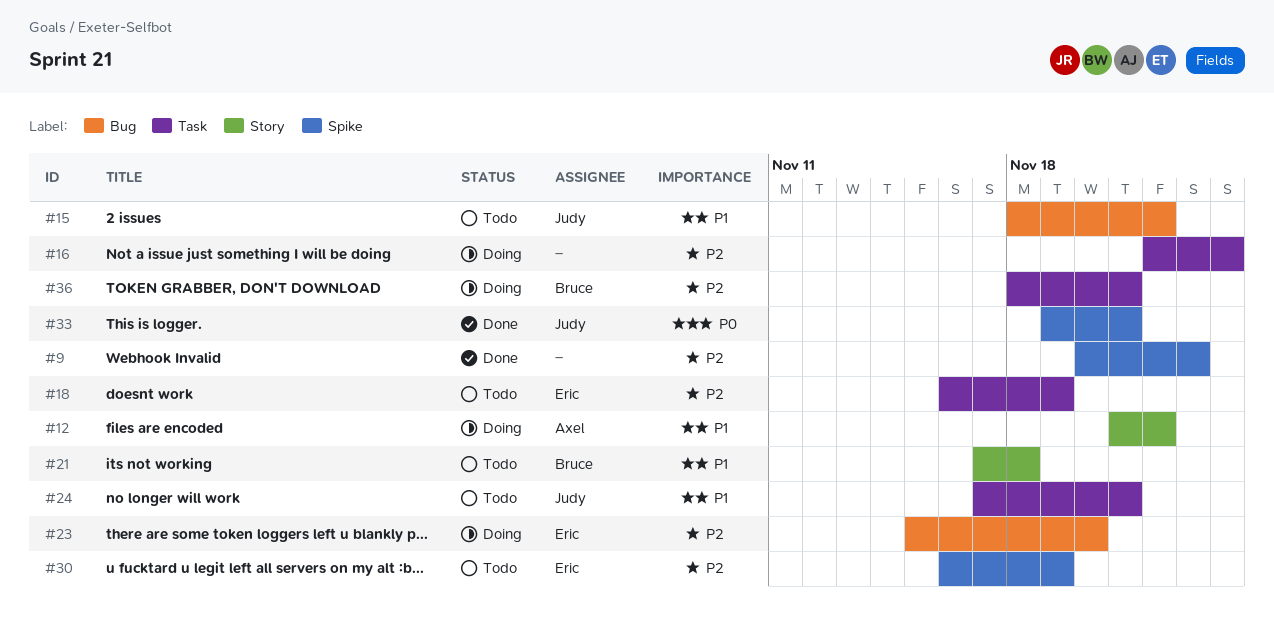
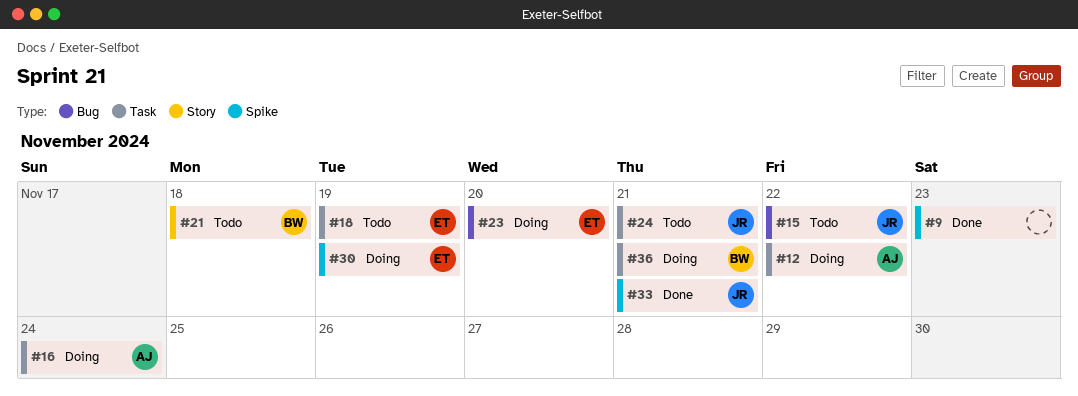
#12, label: Story -> Task
#16, owner: none -> Axel
#30, status: Todo -> Doing

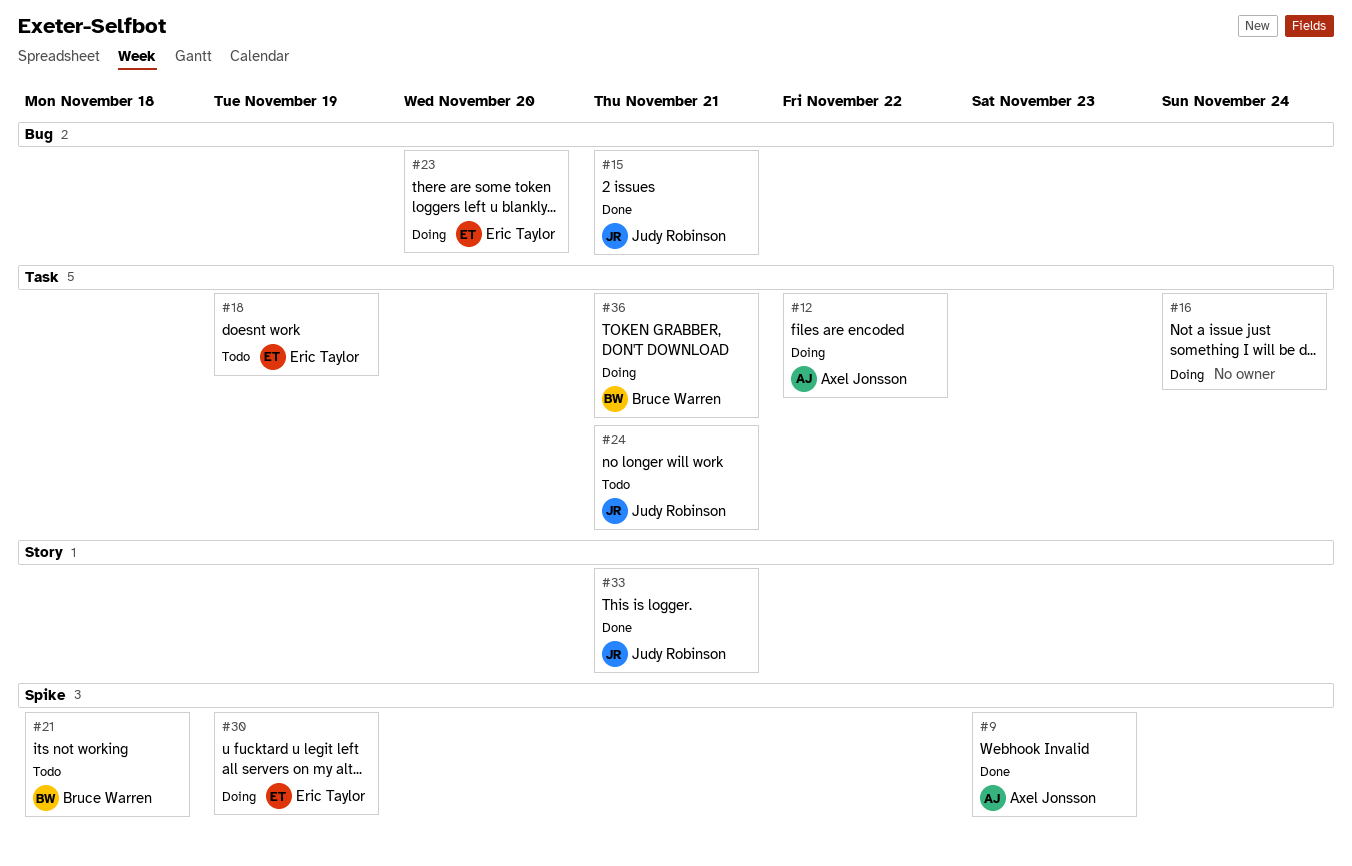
#9, owner: none -> Axel Jonsson
#15, status: Todo -> Done
#15, due: Nov 22 -> Nov 21
#16, owner: Axel Jonsson -> none
#21, label: Story -> Spike
#33, label: Spike -> Story

